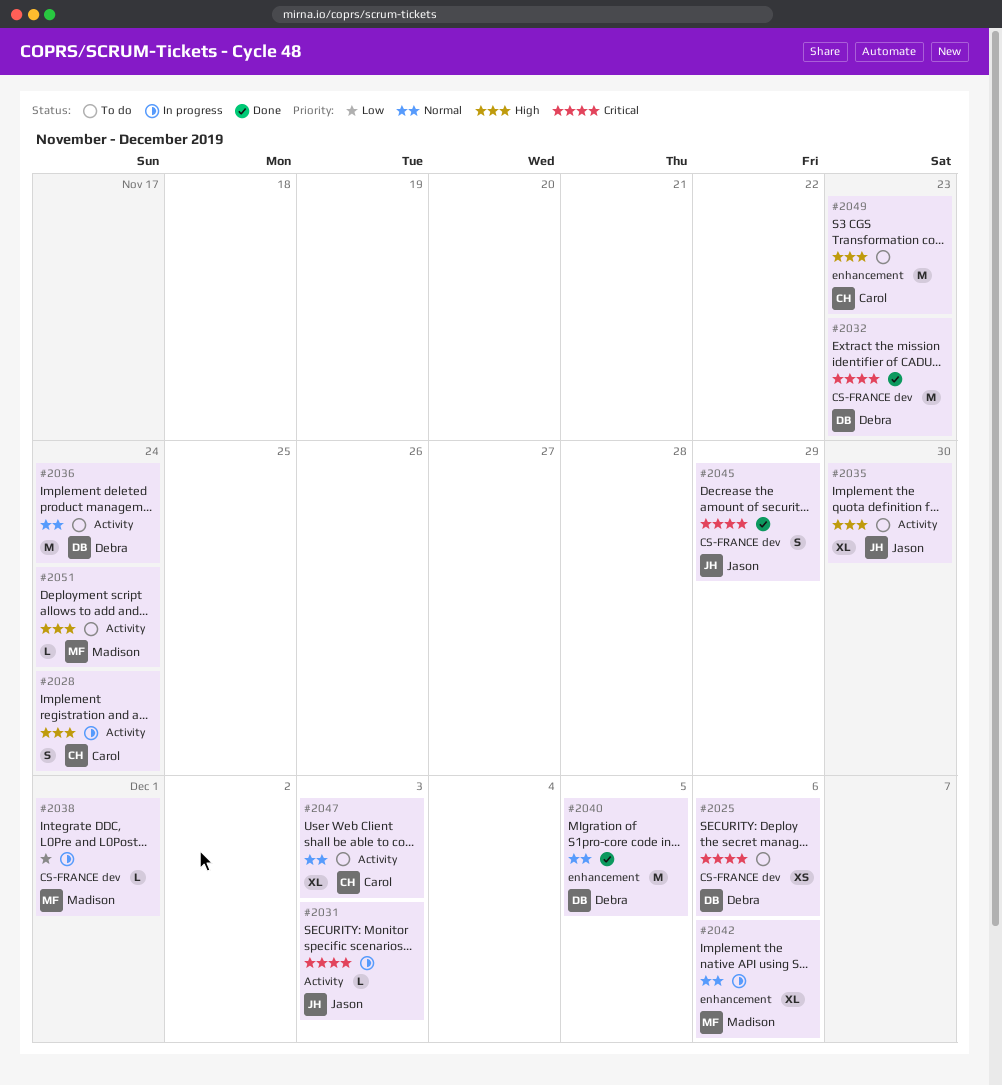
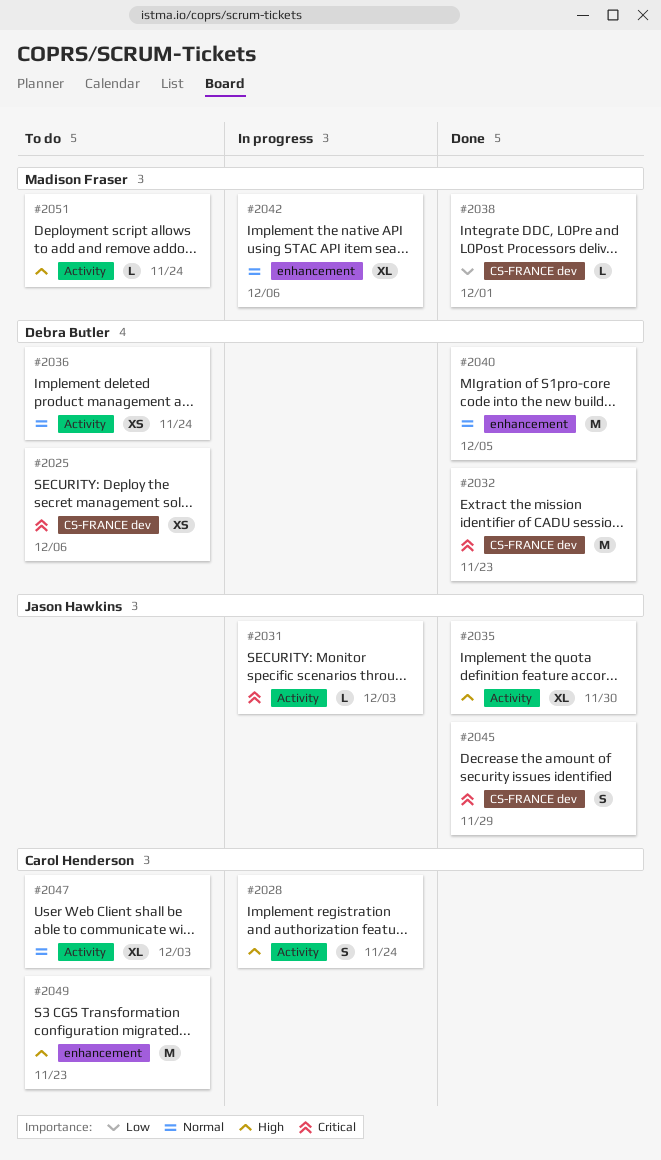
#2035, status: To do -> Done
#2036, estimate: M -> XS
#2038, status: In progress -> Done

